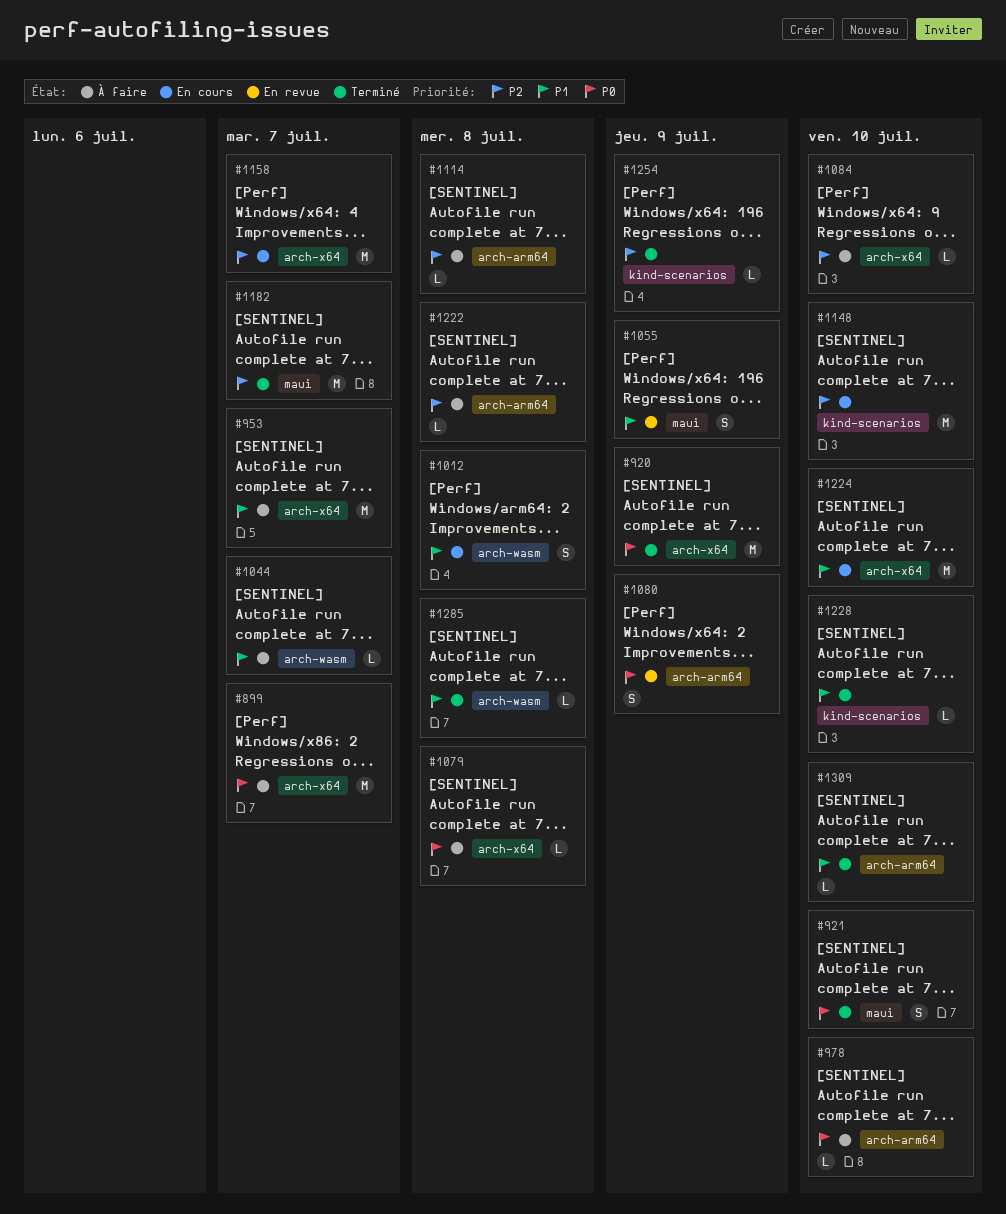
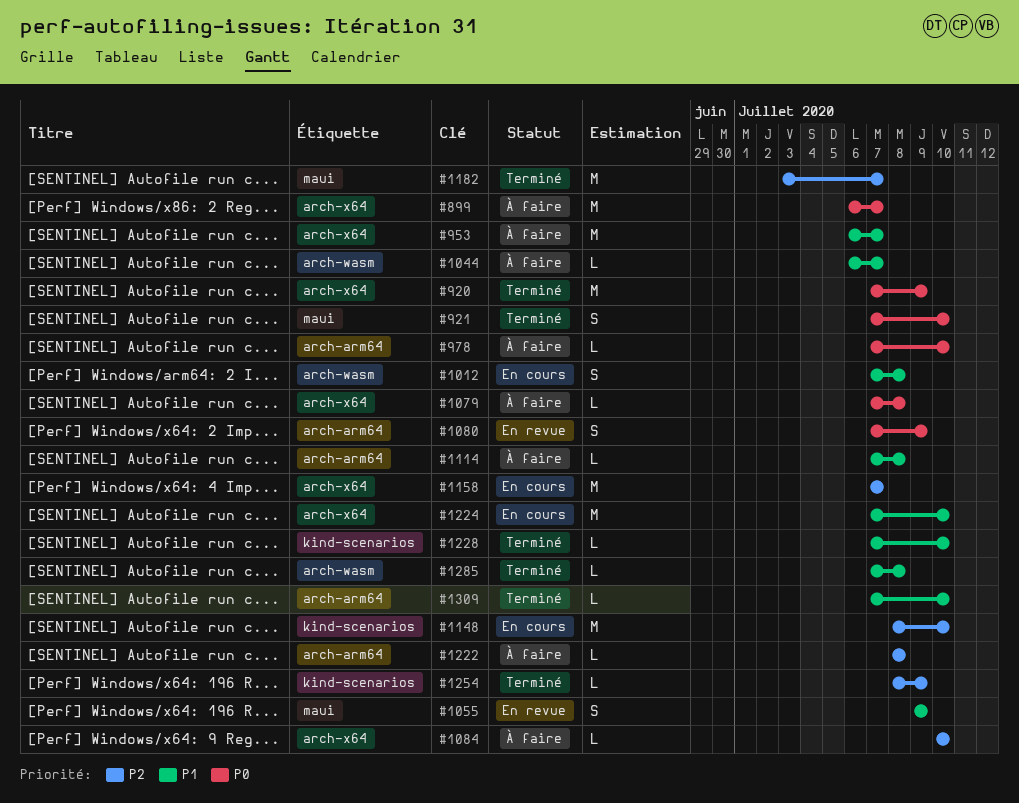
#1114, priority: P2 -> P1

